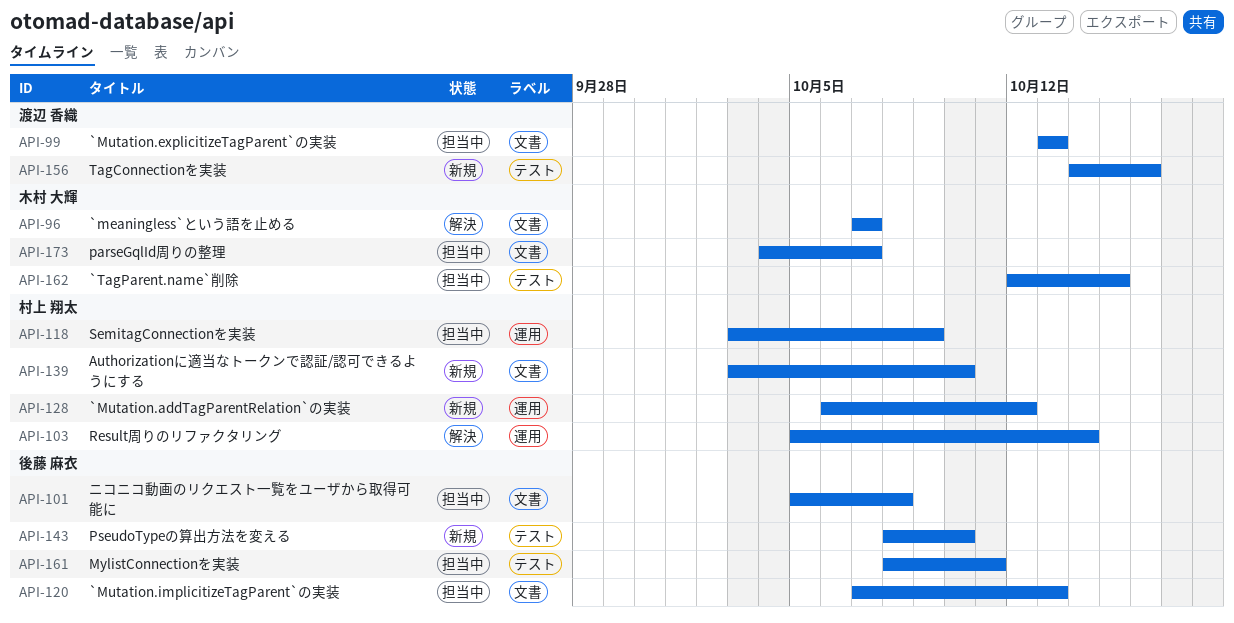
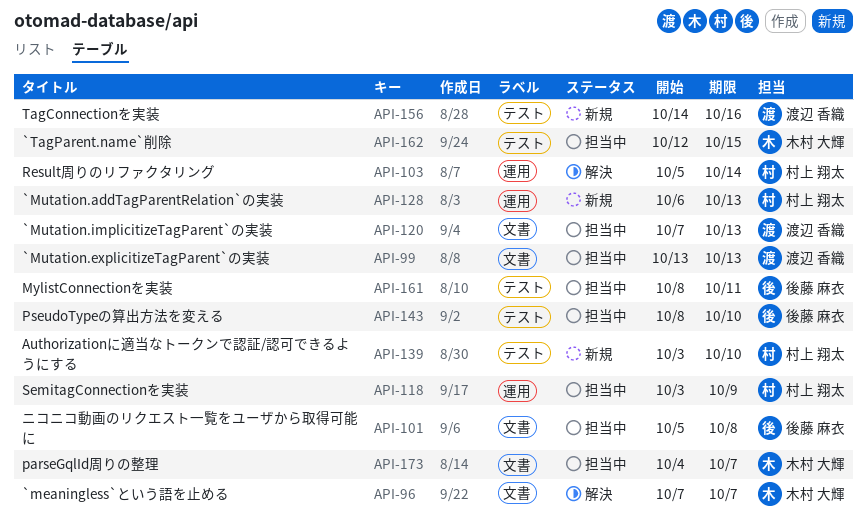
API-120, owner: 後藤 麻衣 -> 渡辺 香織
API-128, due: Oct 12 -> Oct 13
API-139, label: 文書 -> テスト
API-143, status: 新規 -> 担当中

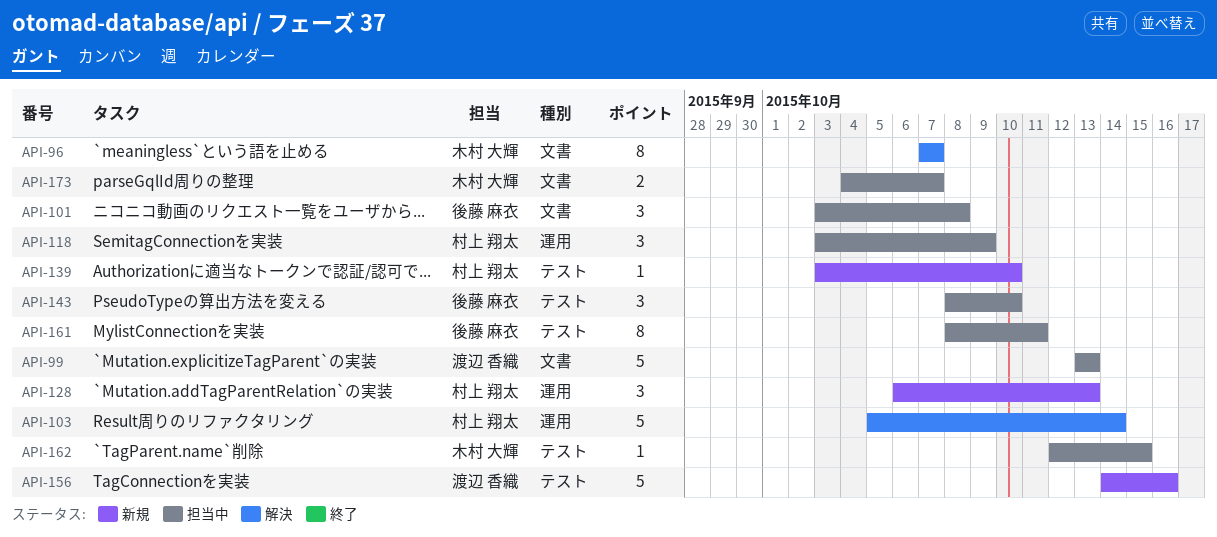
API-101, start: Oct 5 -> Oct 3
API-120: present -> none

